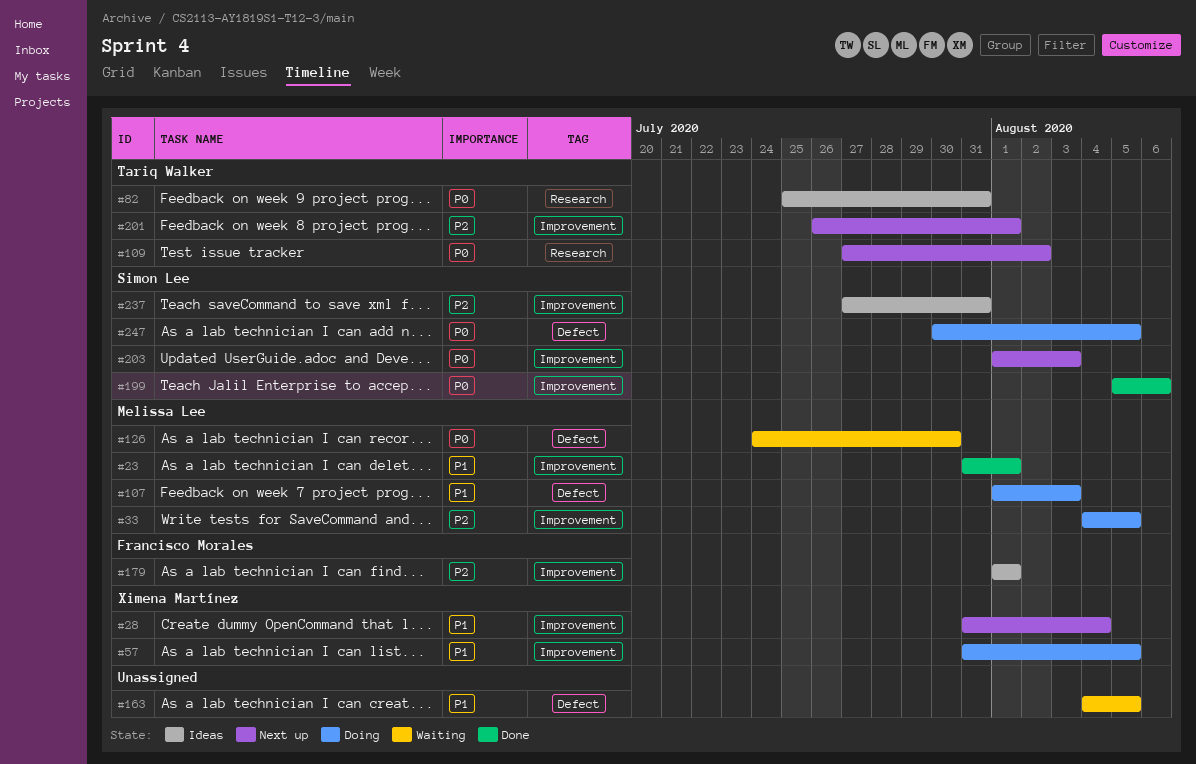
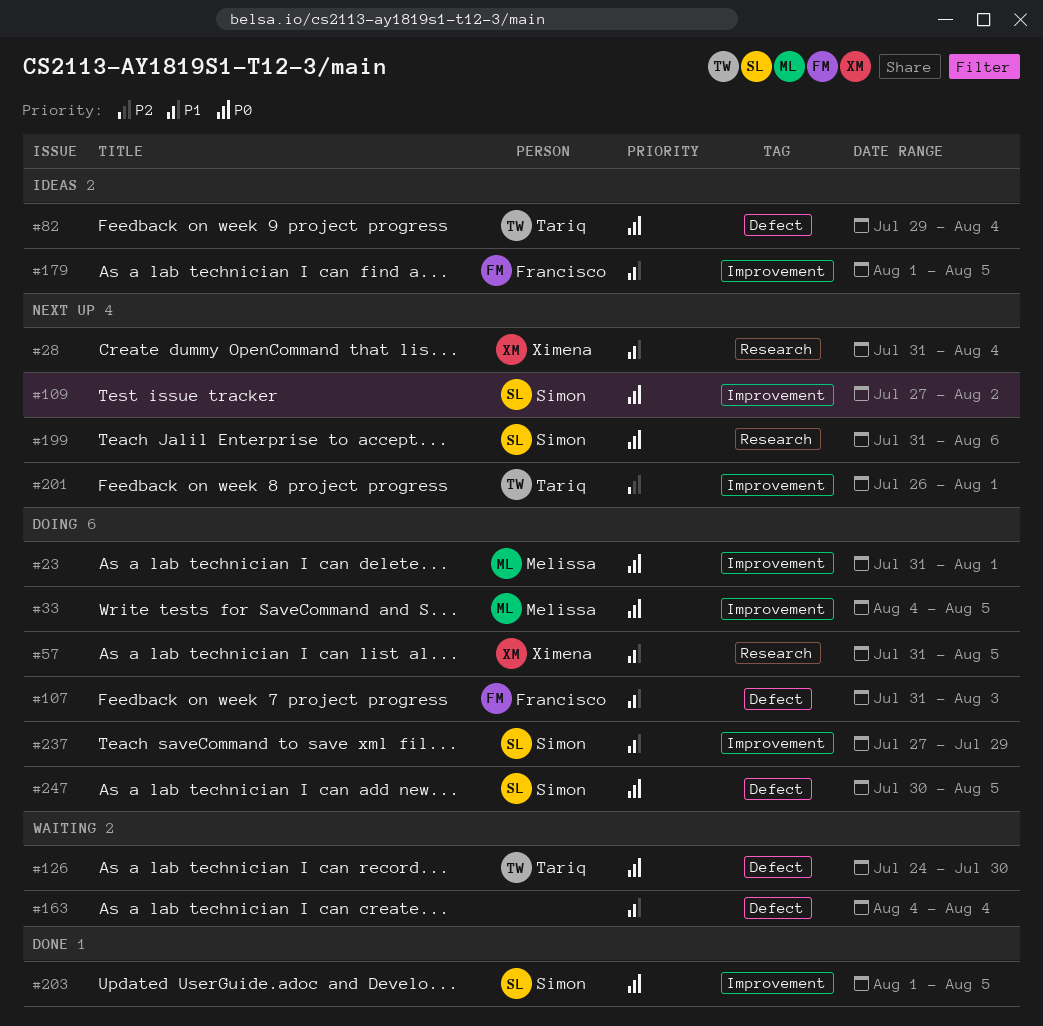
#23, status: Done -> Doing
#23, priority: P1 -> P0
#28, label: Improvement -> Research
#33, priority: P2 -> P0
#57, label: Improvement -> Research
#82, label: Research -> Defect
#82, start: Jul 25 -> Jul 29
#82, due: Jul 31 -> Aug 4
#107, owner: Melissa Lee -> Francisco Morales
#107, start: Aug 1 -> Jul 31
#109, owner: Tariq Walker -> Simon Lee
#109, label: Research -> Improvement
#126, owner: Melissa Lee -> Tariq Walker
#163, due: Aug 5 -> Aug 4
#179, priority: P2 -> P1
#179, due: Aug 1 -> Aug 5
#199, status: Done -> Next up
#199, label: Improvement -> Research
#199, start: Aug 5 -> Jul 31
#203, status: Next up -> Done
#203, due: Aug 3 -> Aug 5
#237, status: Ideas -> Doing
#237, priority: P2 -> P1
#237, due: Jul 31 -> Jul 29

